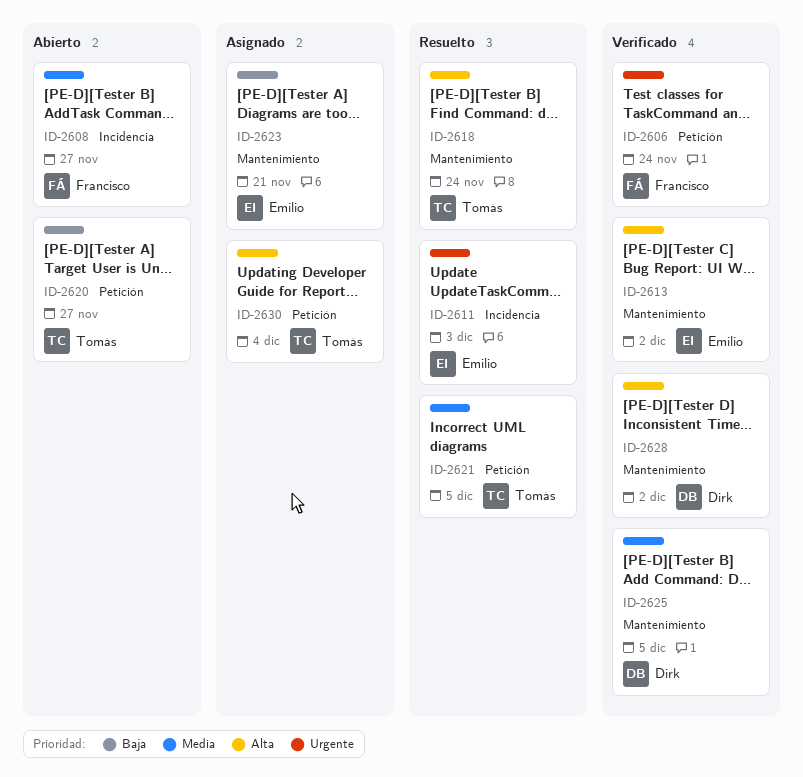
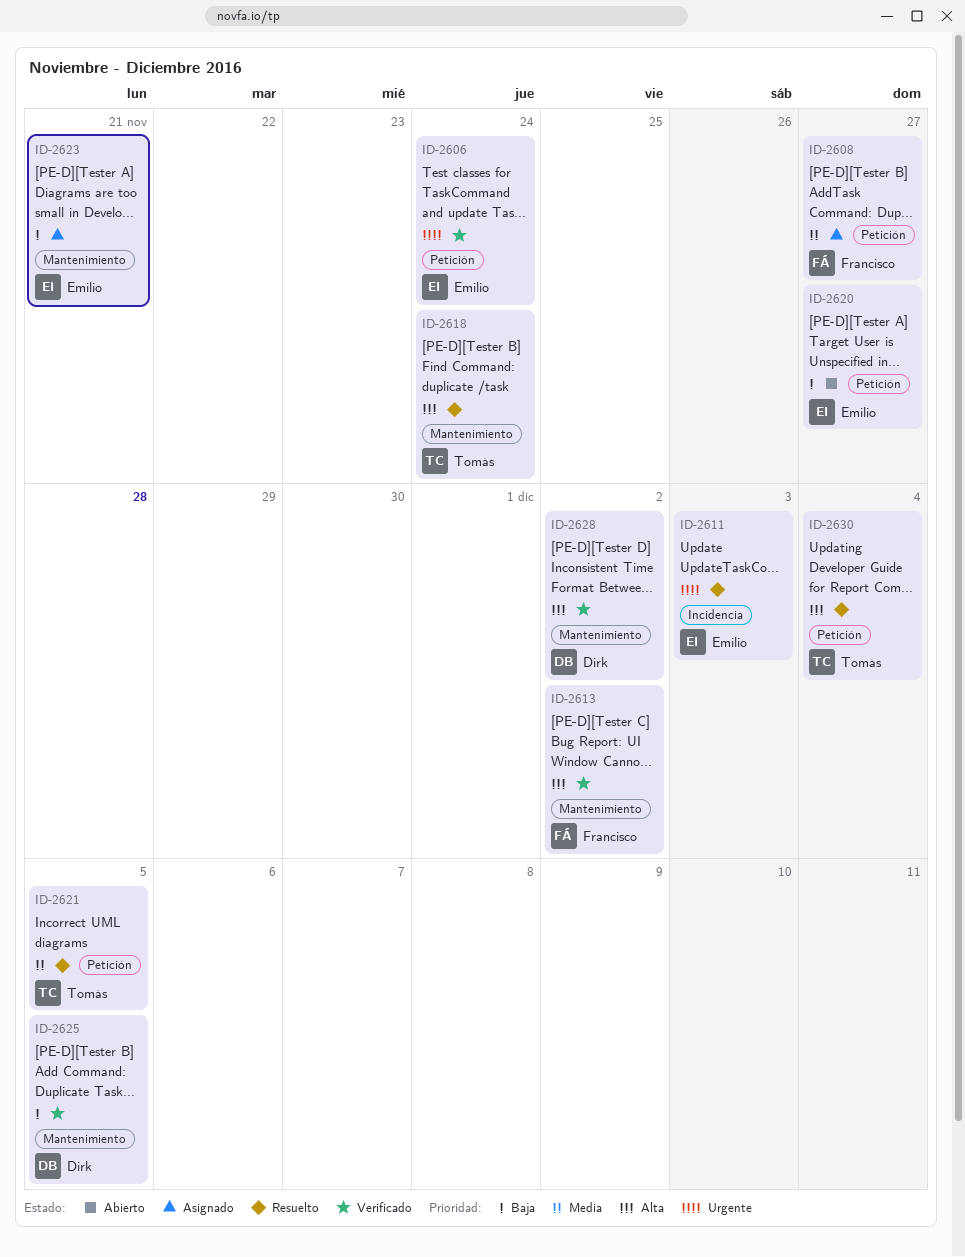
ID-2606, owner: Francisco -> Emilio
ID-2608, status: Abierto -> Asignado
ID-2608, label: Incidencia -> Petición
ID-2613, owner: Emilio -> Francisco
ID-2620, owner: Tomás -> Emilio
ID-2625, priority: Media -> Baja
ID-2630, status: Asignado -> Resuelto

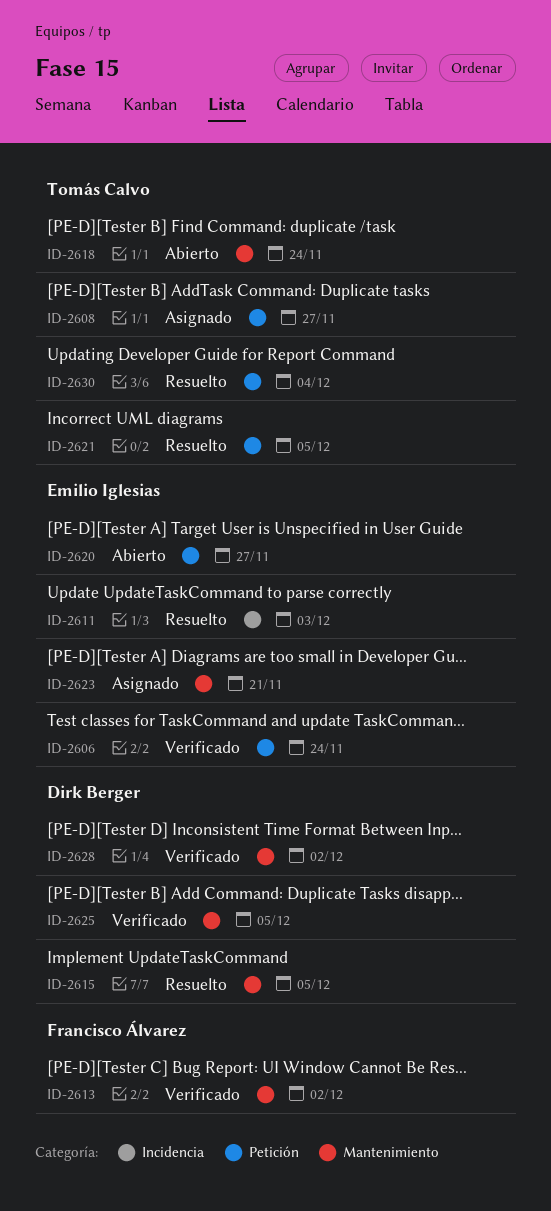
ID-2608, owner: Francisco Álvarez -> Tomás Calvo
ID-2615: none -> present
ID-2618, status: Resuelto -> Abierto

